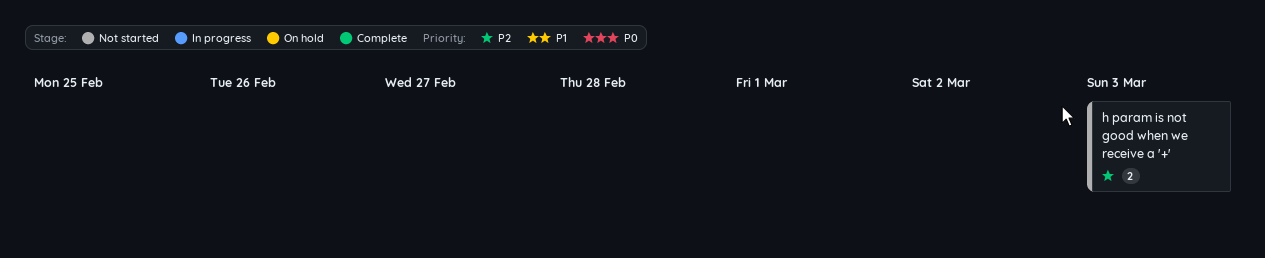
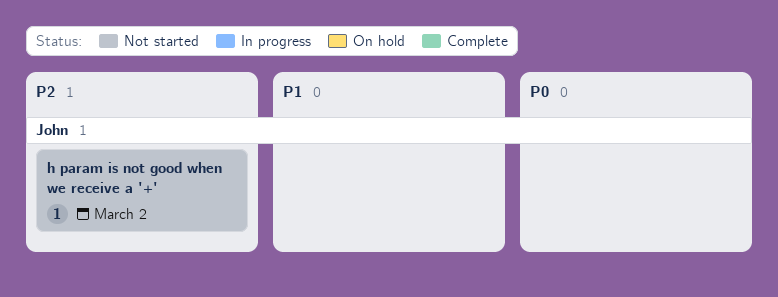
h param is not good when we receive a '+', estimate: 2 -> 1
h param is not good when we receive a '+', due: Mar 3 -> Mar 2

